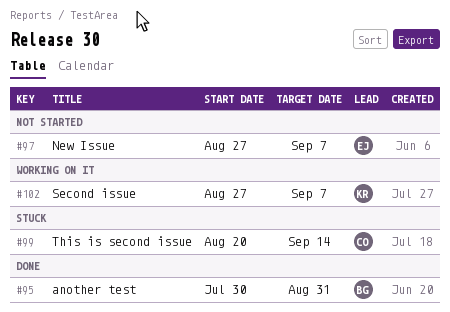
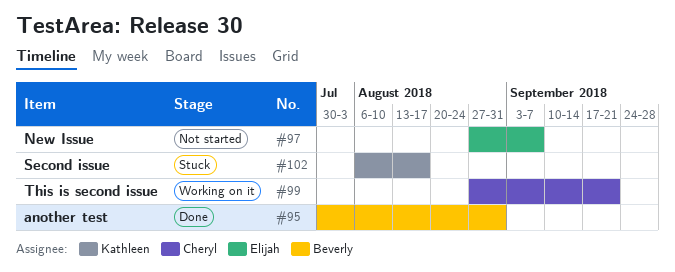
#99, status: Stuck -> Working on it
#99, start: Aug 20 -> Aug 27
#99, due: Sep 14 -> Sep 21
#102, status: Working on it -> Stuck
#102, start: Aug 27 -> Aug 6
#102, due: Sep 7 -> Aug 17

